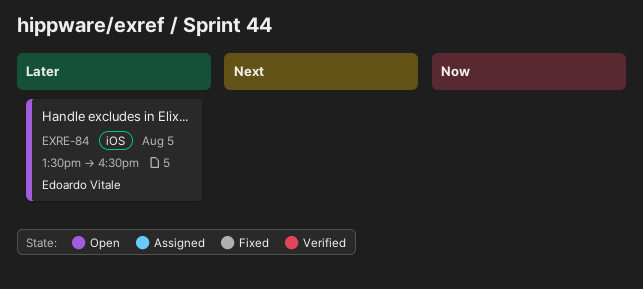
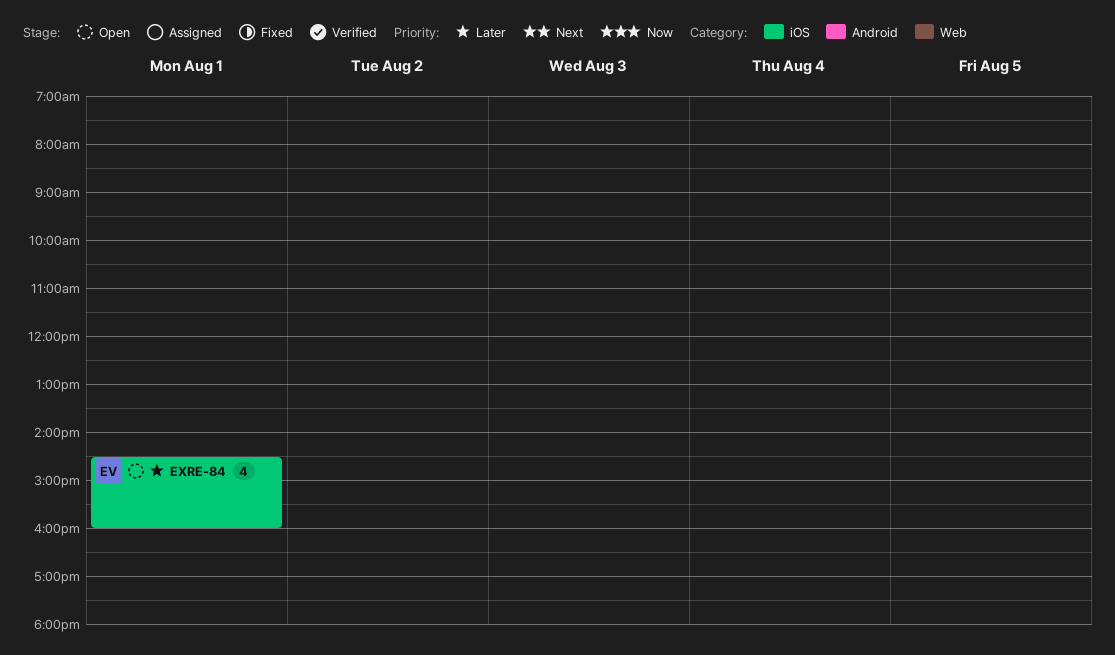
EXRE-84, day: Aug 5 -> Aug 1
EXRE-84, begins: 13:30 -> 14:30
EXRE-84, ends: 16:30 -> 16:00

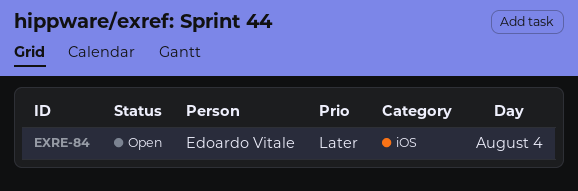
EXRE-84, day: Aug 1 -> Aug 4

